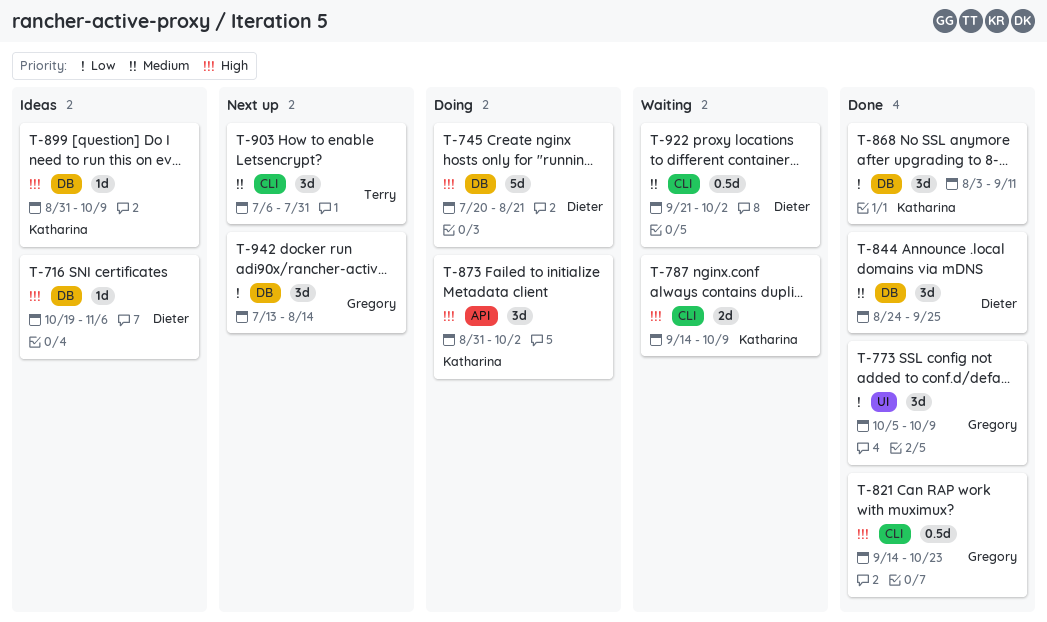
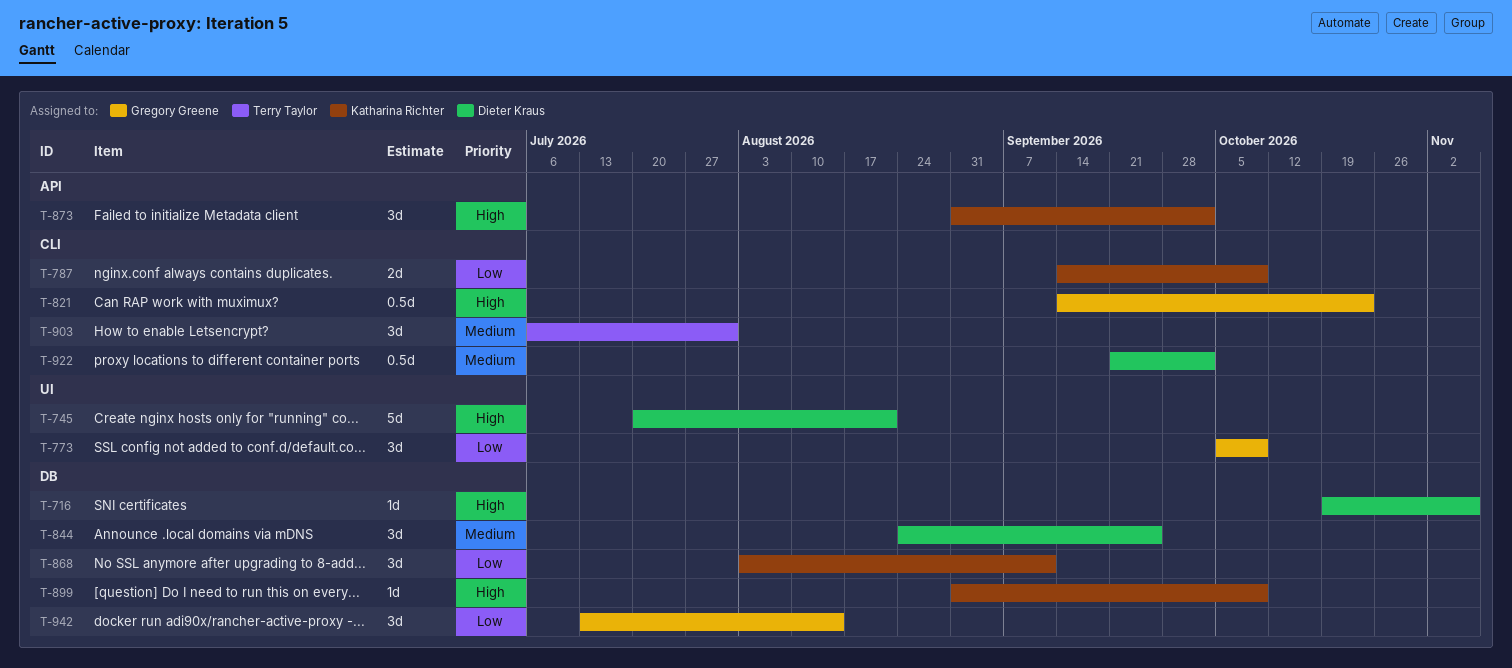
T-745, label: DB -> UI
T-787, priority: High -> Low

